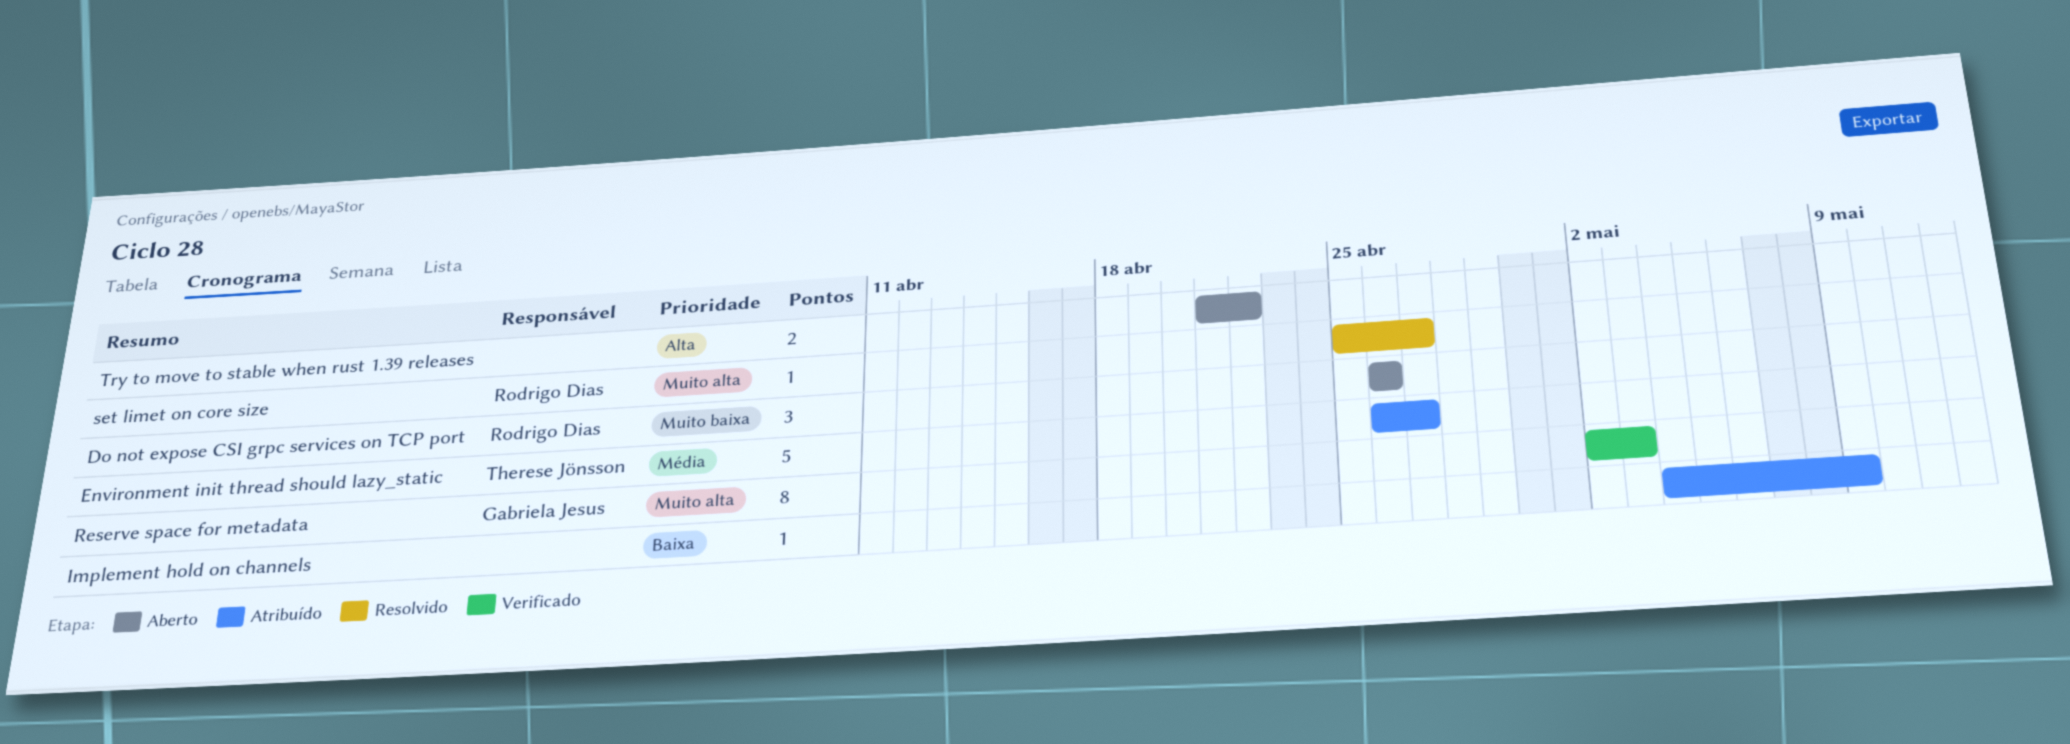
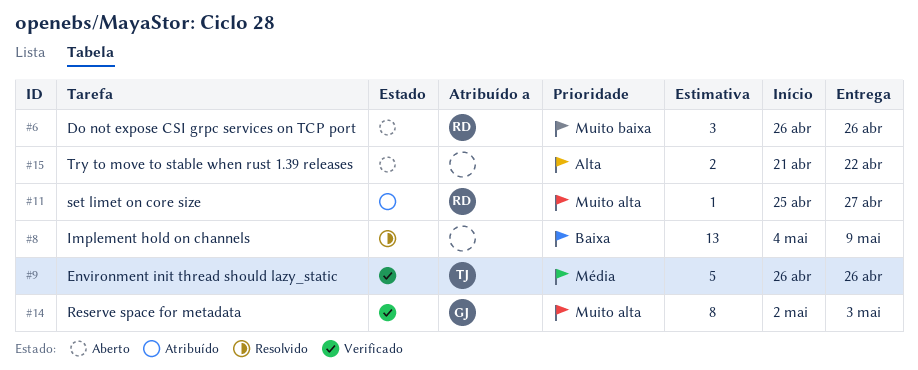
Environment init thread should lazy_static, status: Atribuído -> Verificado
Environment init thread should lazy_static, due: Apr 27 -> Apr 26
Implement hold on channels, status: Atribuído -> Resolvido
Implement hold on channels, estimate: 1 -> 13
set limet on core size, status: Resolvido -> Atribuído

